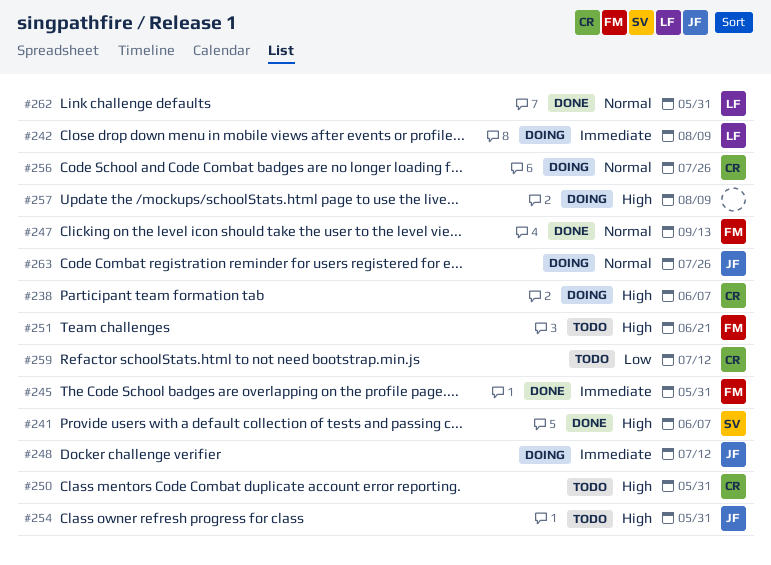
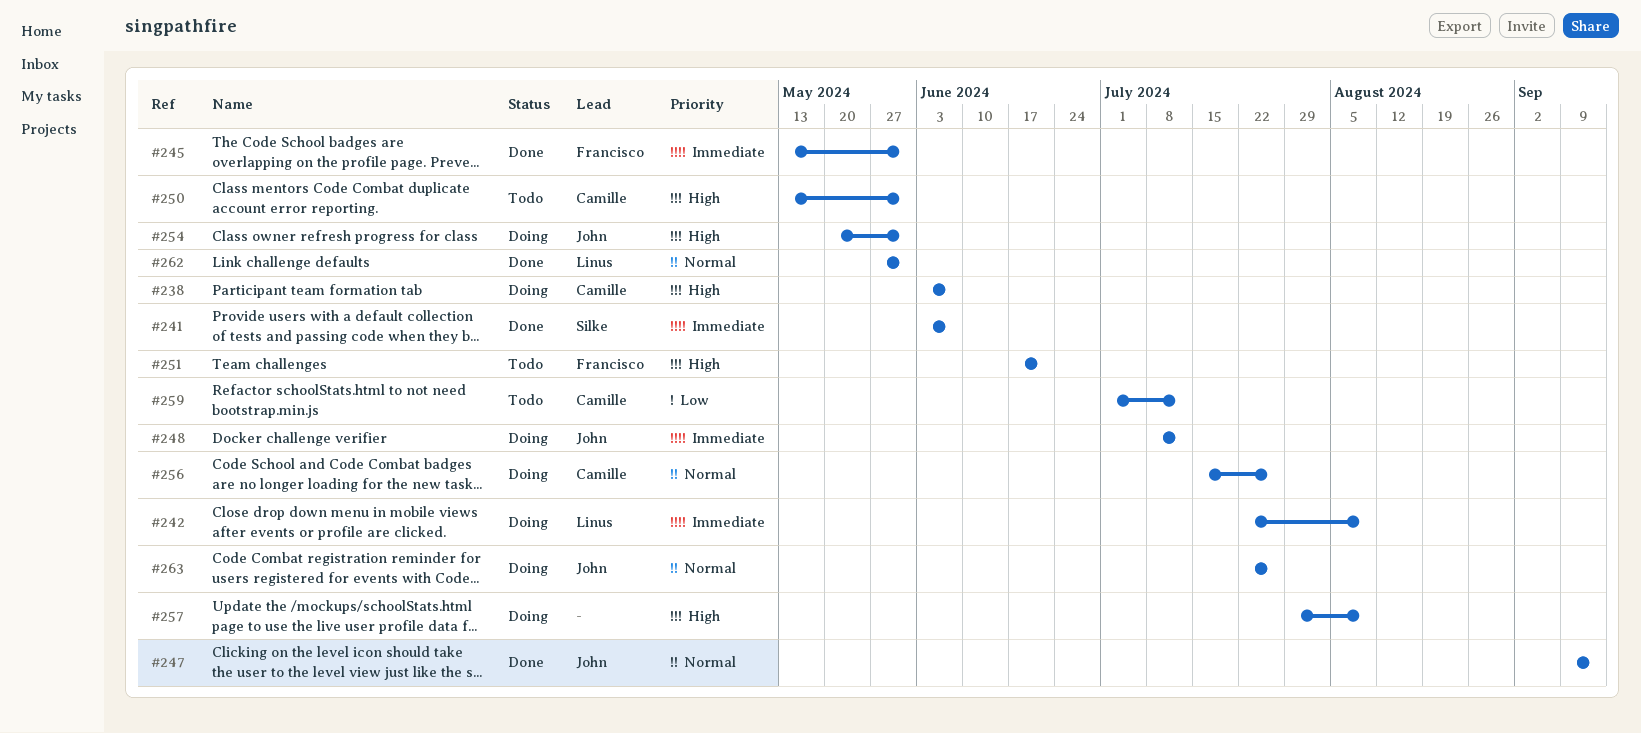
#241, priority: High -> Immediate
#247, owner: Francisco -> John
#254, status: Todo -> Doing

